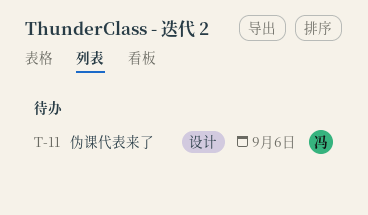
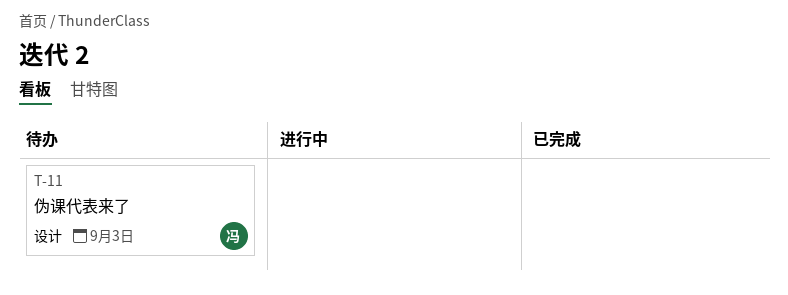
T-11, due: Sep 6 -> Sep 3

